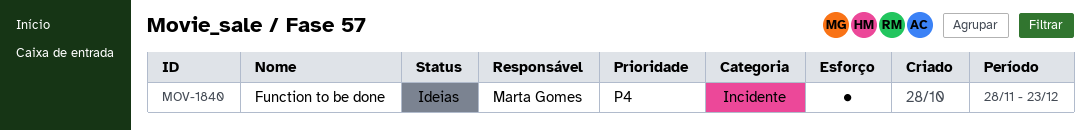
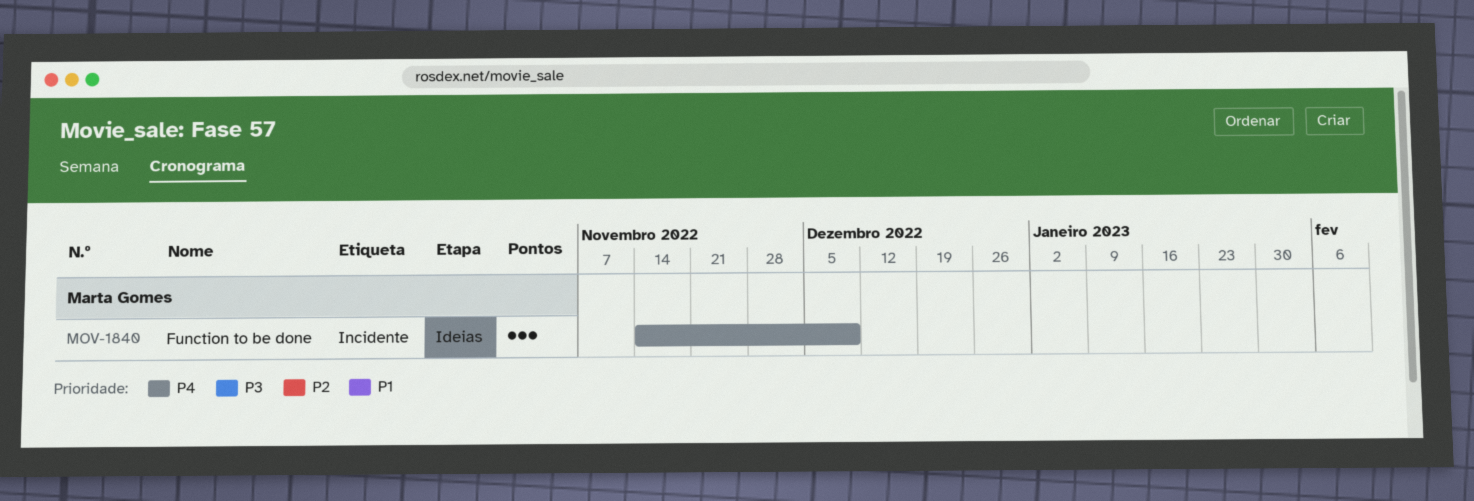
MOV-1840, estimate: 1 -> 3
MOV-1840, start: Nov 28 -> Nov 14
MOV-1840, due: Dec 23 -> Dec 9

